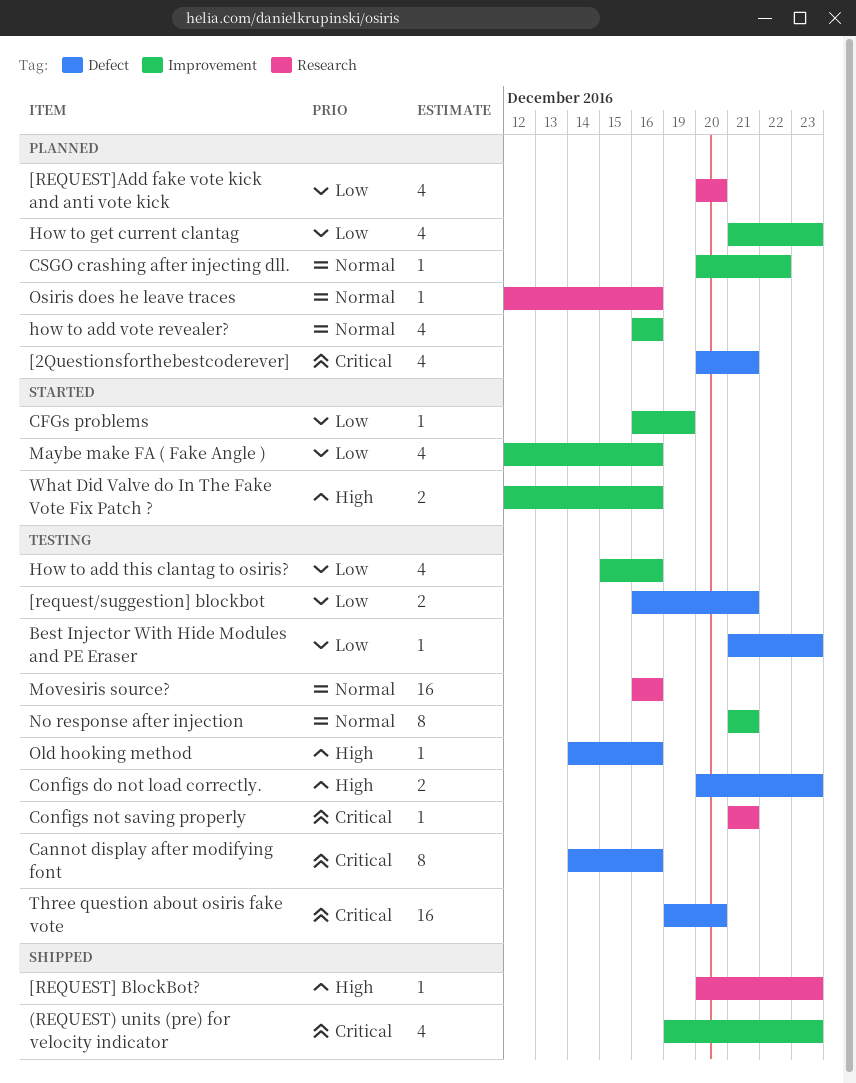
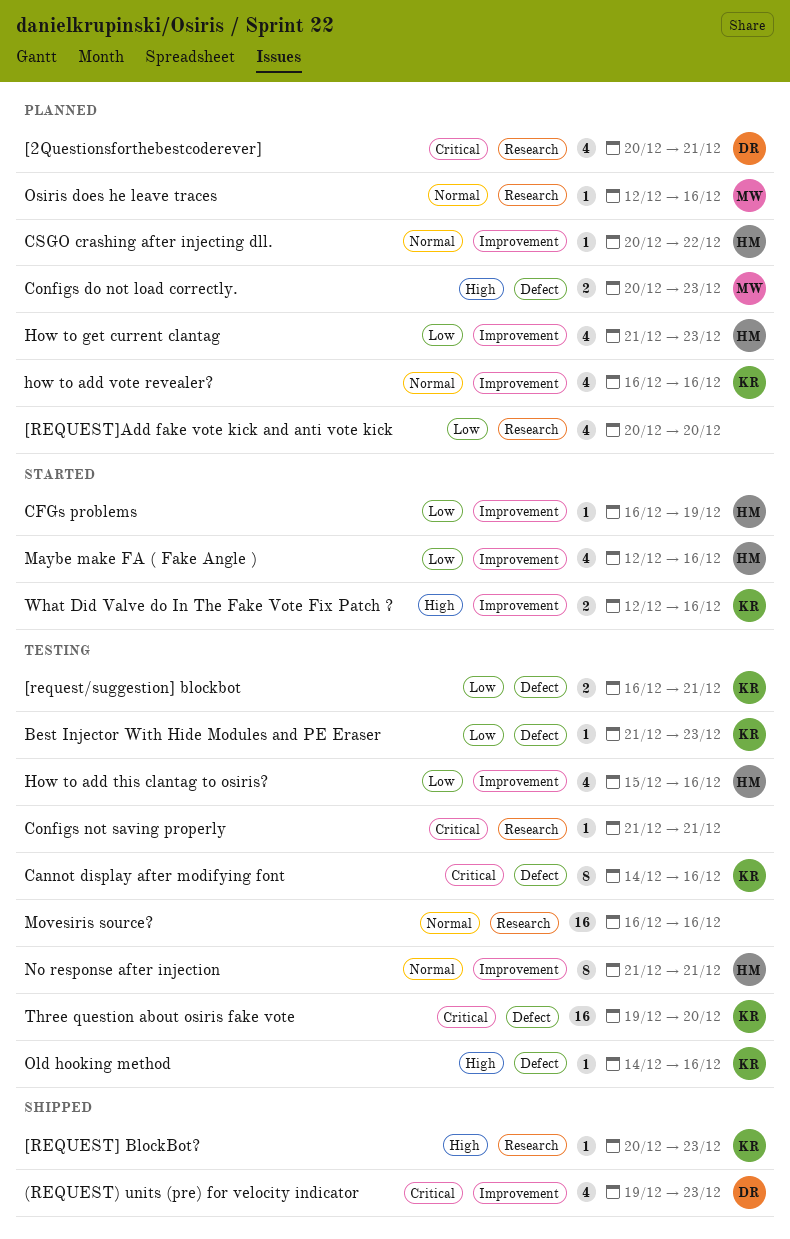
[2Questionsforthebestcoderever], label: Defect -> Research
Configs do not load correctly., status: Testing -> Planned

